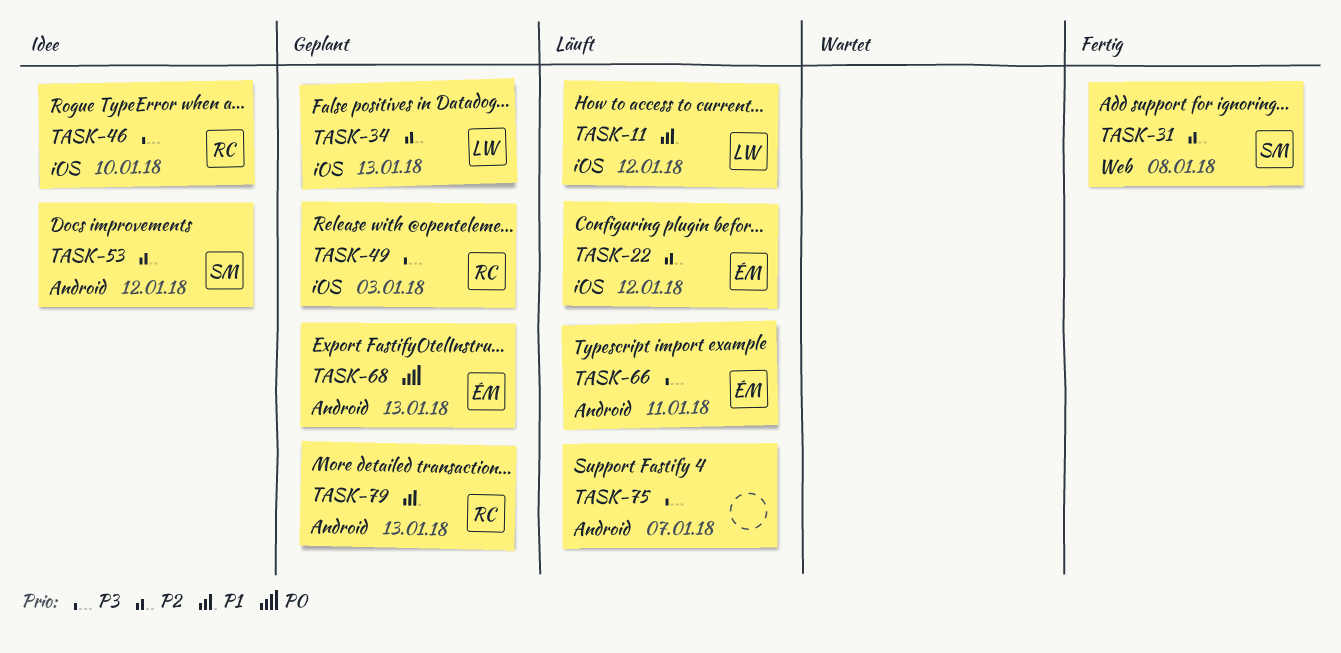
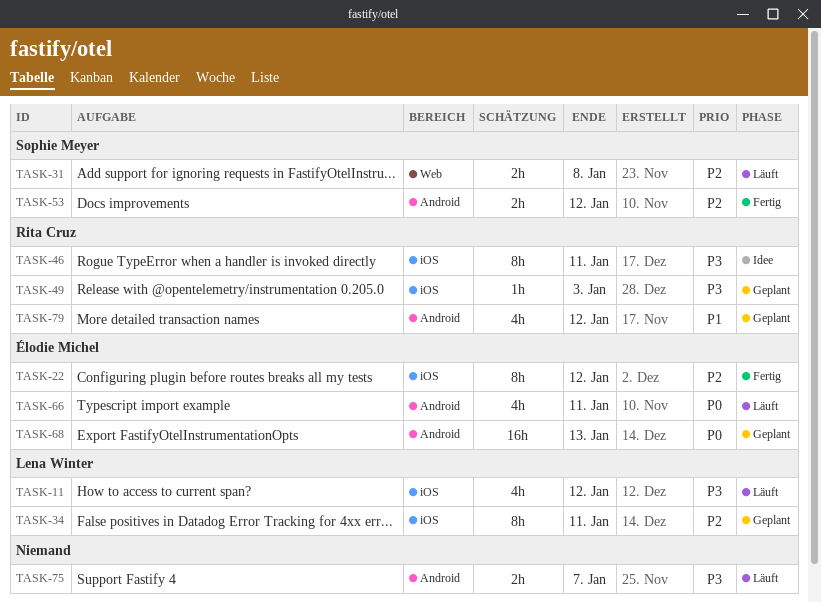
TASK-11, priority: P1 -> P3
TASK-22, status: Läuft -> Fertig
TASK-31, status: Fertig -> Läuft
TASK-34, due: Jan 13 -> Jan 11
TASK-46, due: Jan 10 -> Jan 11
TASK-53, status: Idee -> Fertig
TASK-66, priority: P3 -> P0
TASK-79, due: Jan 13 -> Jan 12

